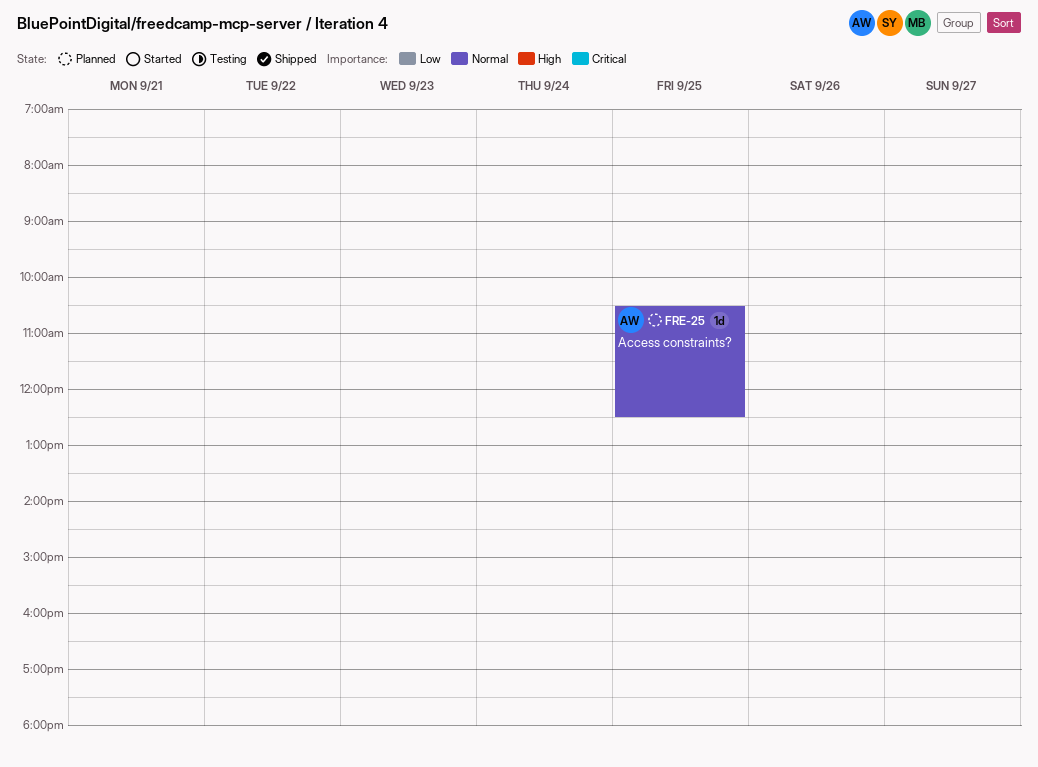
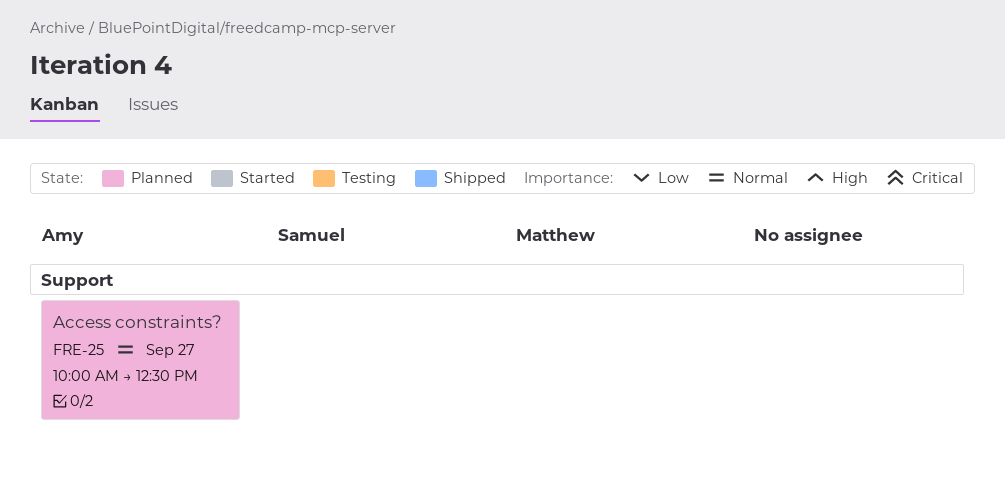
FRE-25, day: Sep 25 -> Sep 27
FRE-25, begins: 10:30 -> 10:00

